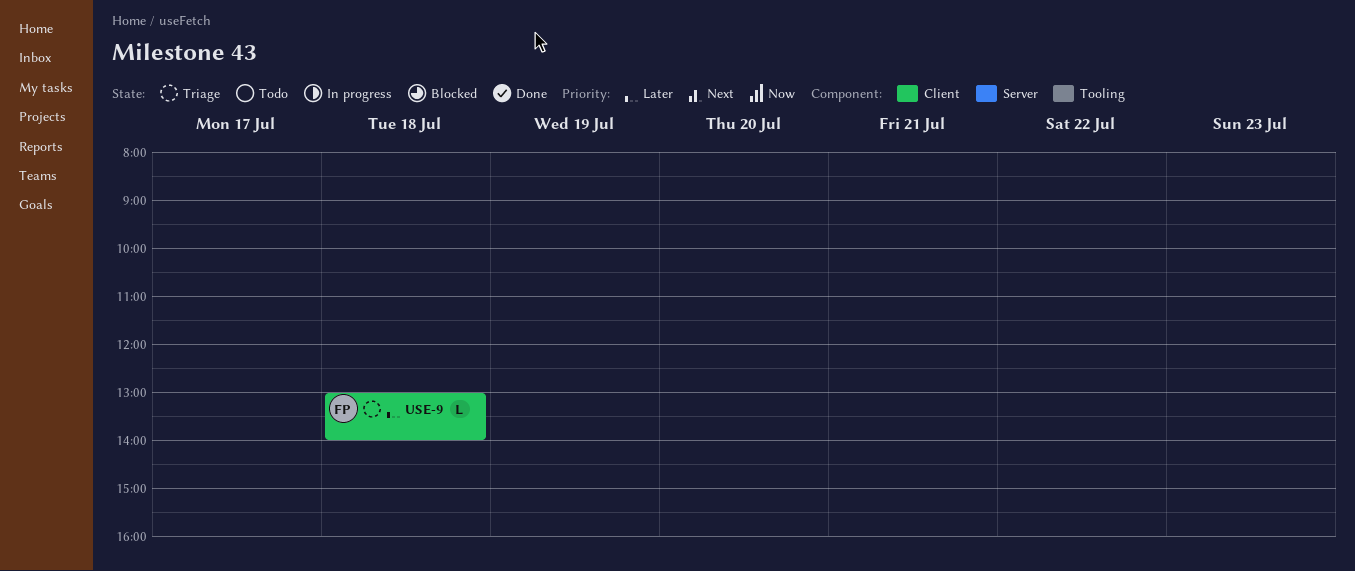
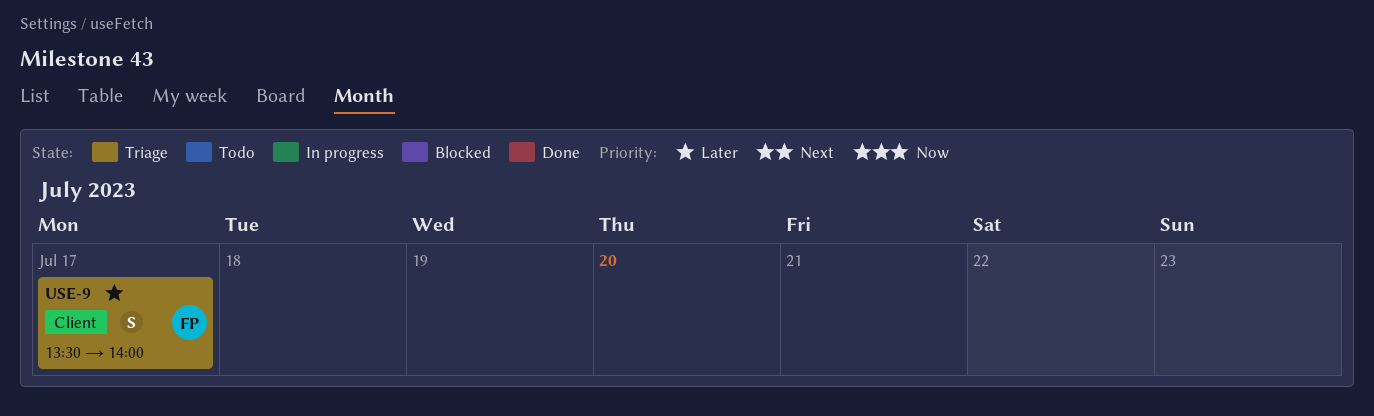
USE-9, estimate: L -> S
USE-9, day: Jul 18 -> Jul 17
USE-9, begins: 13:00 -> 13:30

